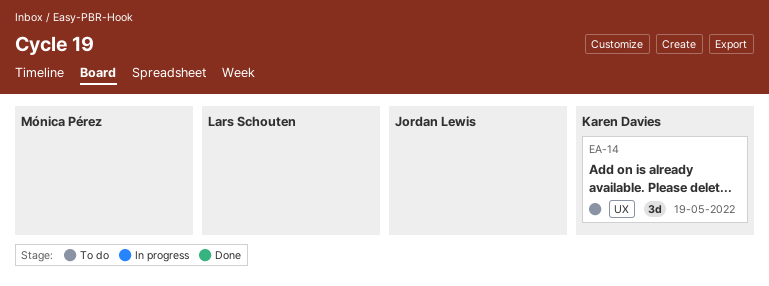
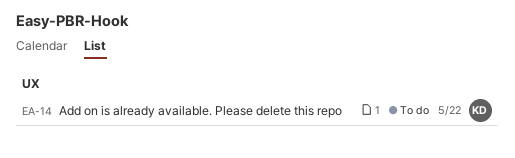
EA-14, due: May 19 -> May 22

